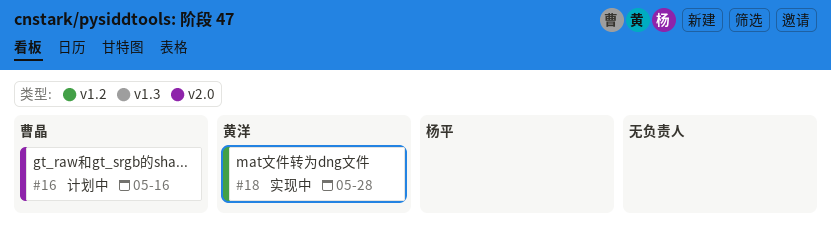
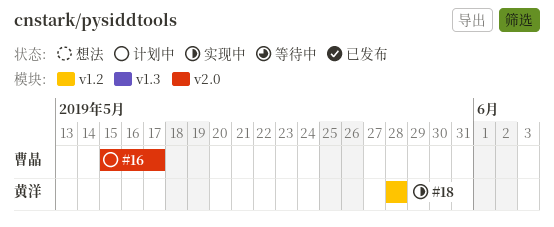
#16, due: May 16 -> May 17

